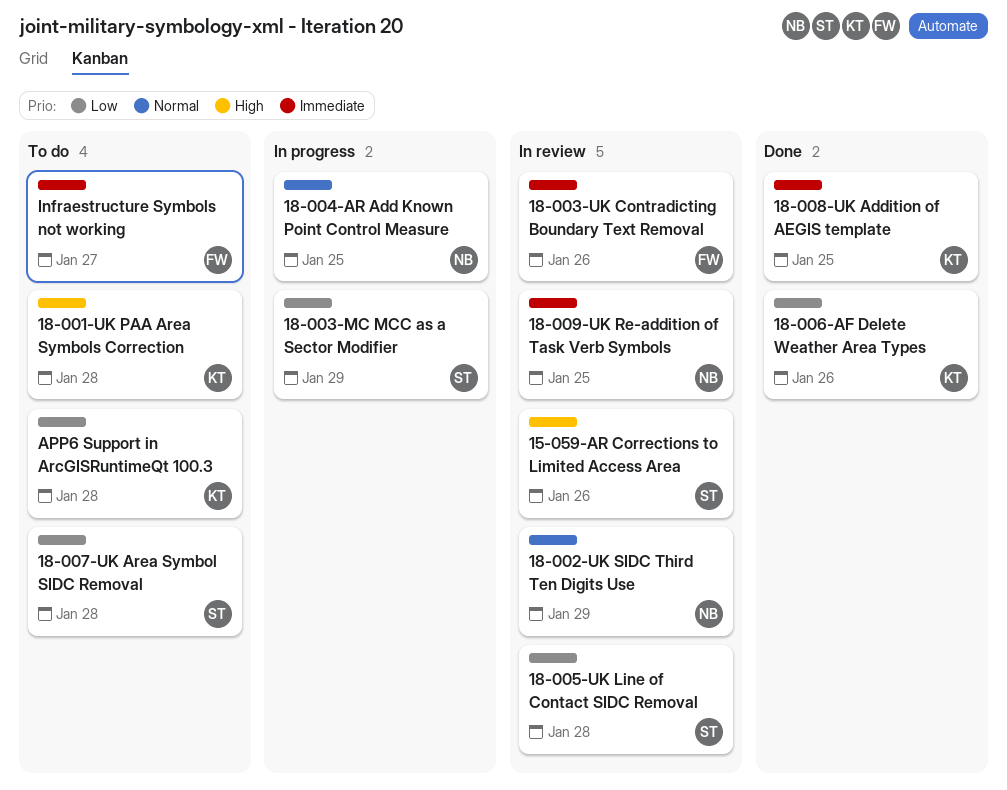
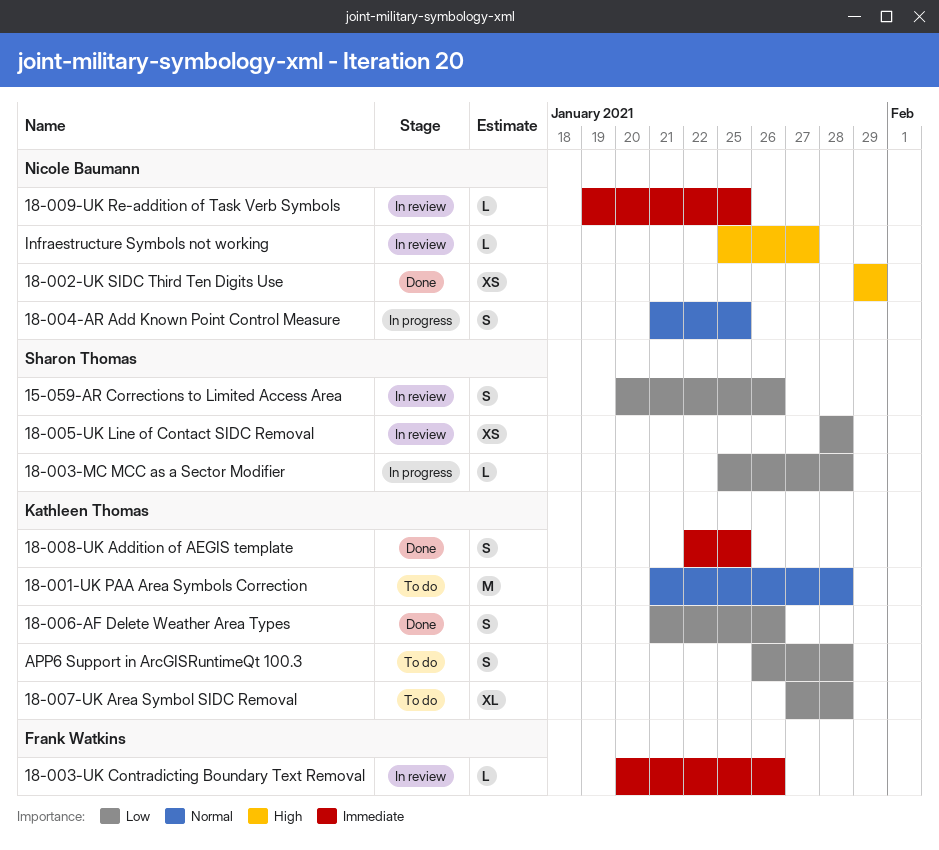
15-059-AR Corrections to Limited Access Area, priority: High -> Low
18-001-UK PAA Area Symbols Correction, priority: High -> Normal
18-002-UK SIDC Third Ten Digits Use, status: In review -> Done
18-002-UK SIDC Third Ten Digits Use, priority: Normal -> High
18-003-MC MCC as a Sector Modifier, due: Jan 29 -> Jan 28
18-007-UK Area Symbol SIDC Removal, owner: Sharon Thomas -> Kathleen Thomas
Infraestructure Symbols not working, status: To do -> In review
Infraestructure Symbols not working, owner: Frank Watkins -> Nicole Baumann
Infraestructure Symbols not working, priority: Immediate -> High

